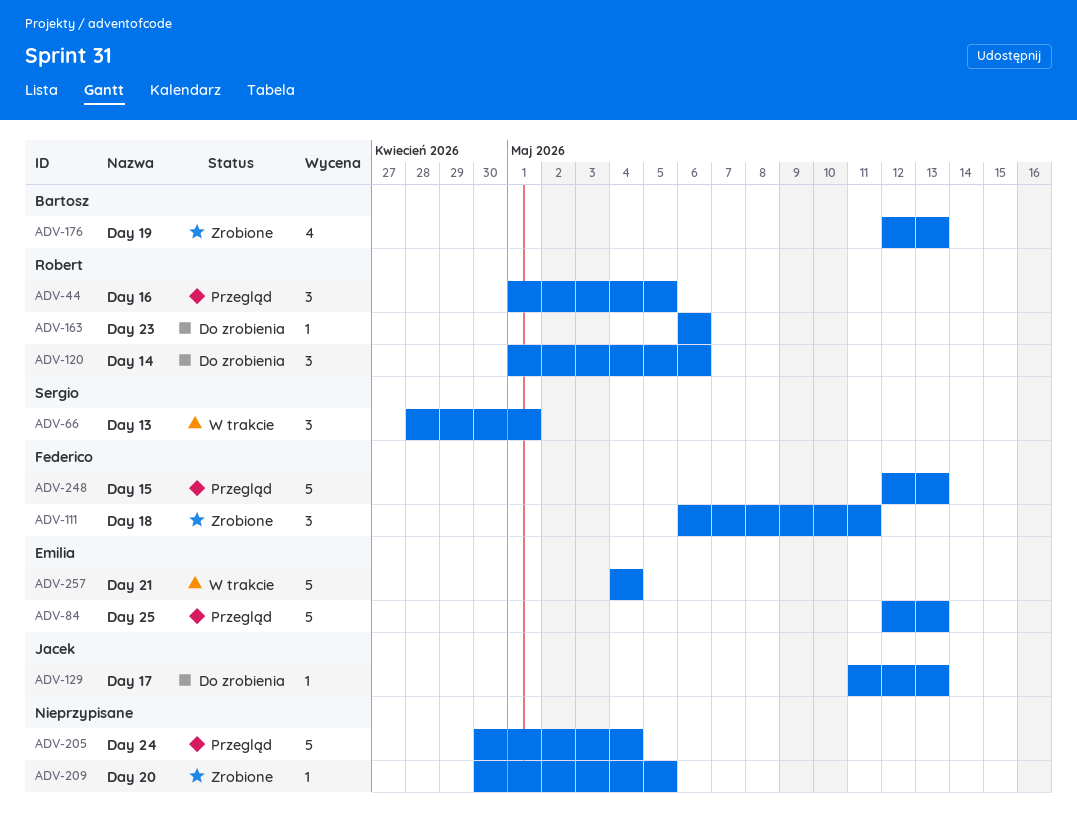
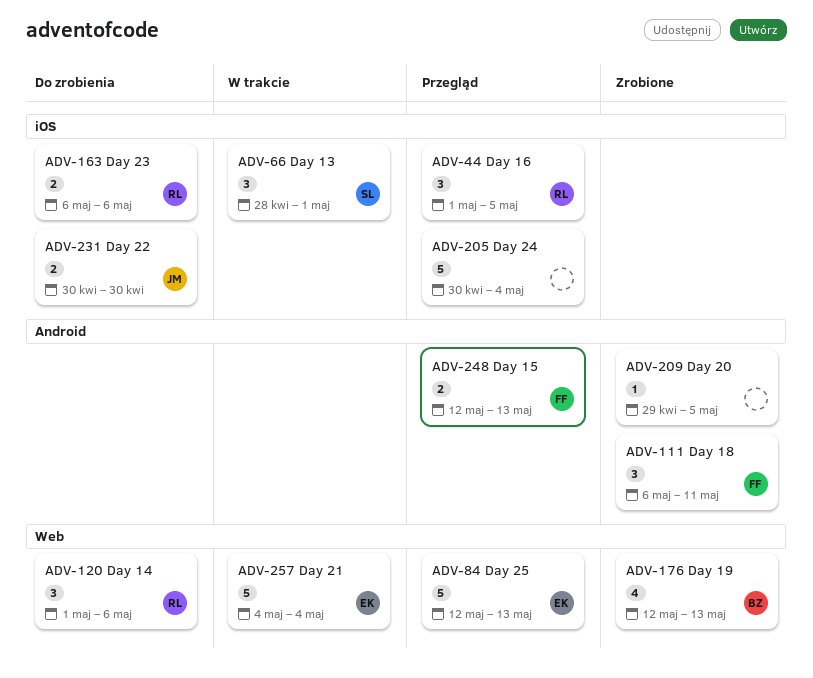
ADV-129: present -> none
ADV-163, estimate: 1 -> 2
ADV-209, start: Apr 30 -> Apr 29
ADV-231: none -> present
ADV-248, estimate: 5 -> 2

